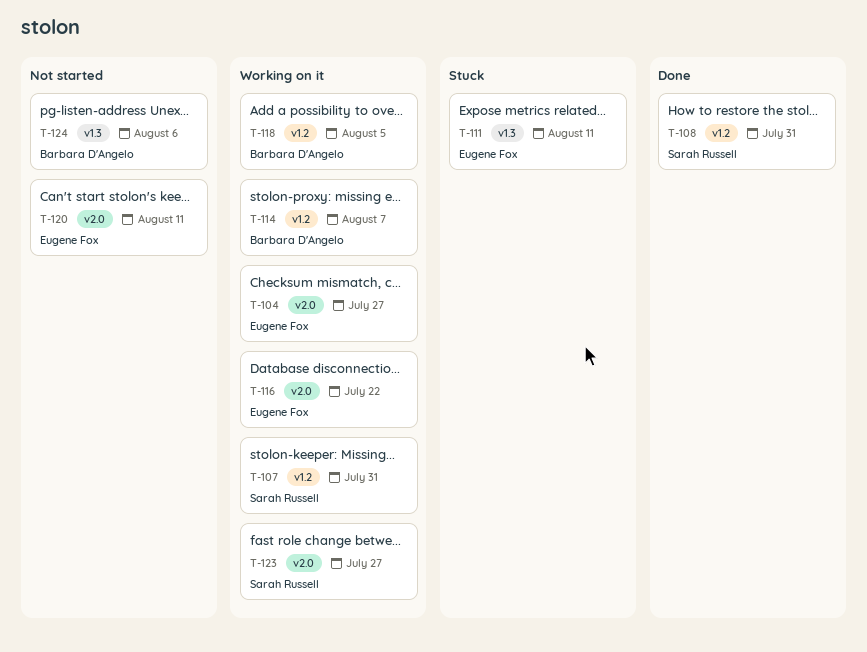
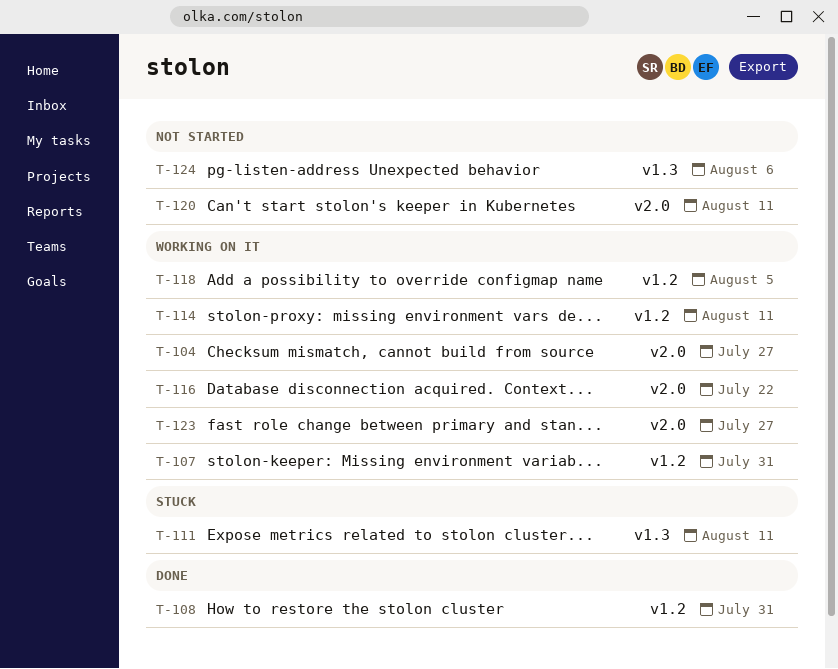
T-114, due: Aug 7 -> Aug 11

